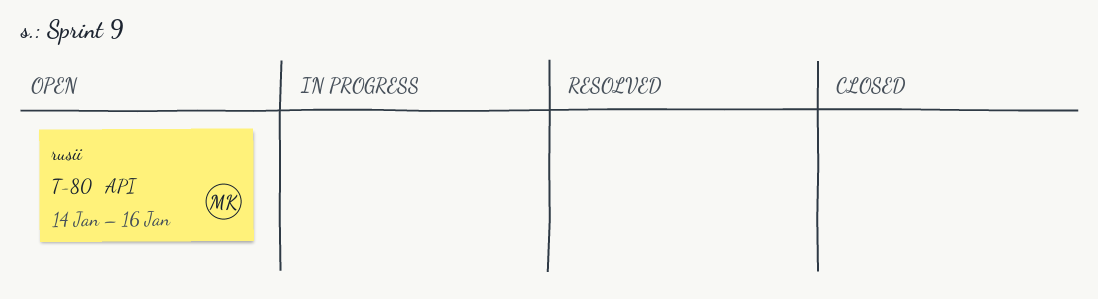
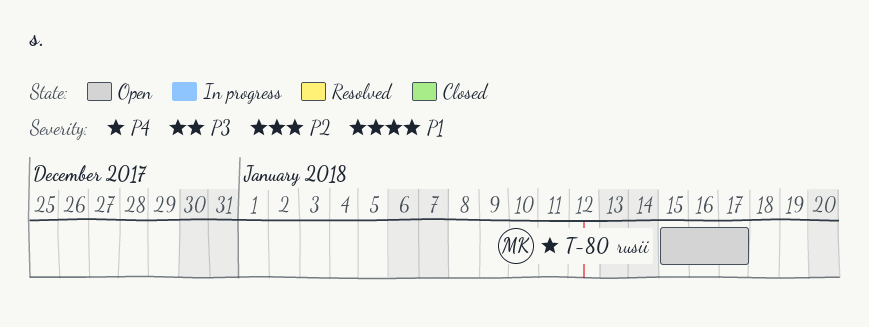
T-80, start: Jan 14 -> Jan 15
T-80, due: Jan 16 -> Jan 17

